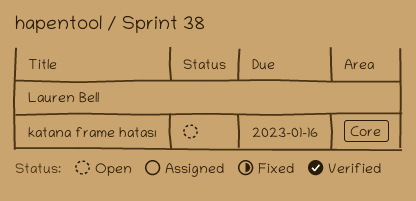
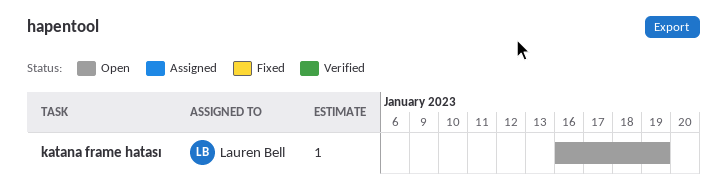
katana frame hatası, due: Jan 16 -> Jan 19

